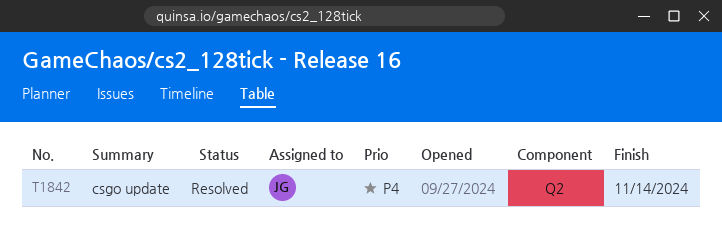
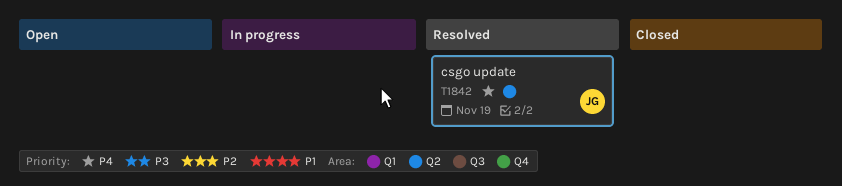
T1842, due: Nov 14 -> Nov 19

